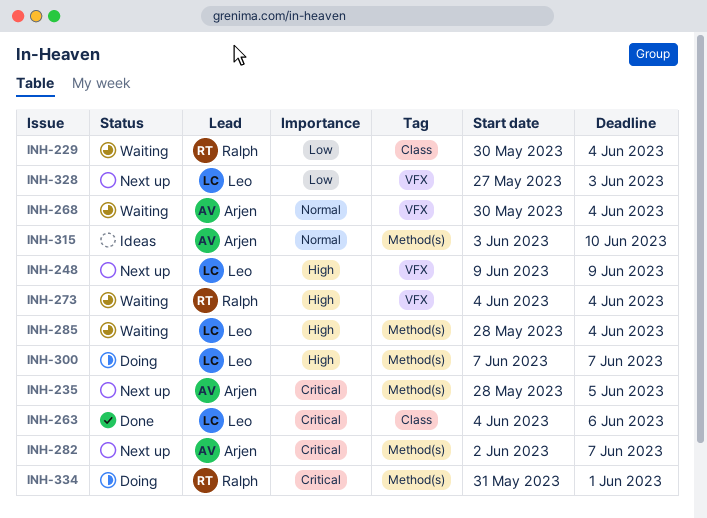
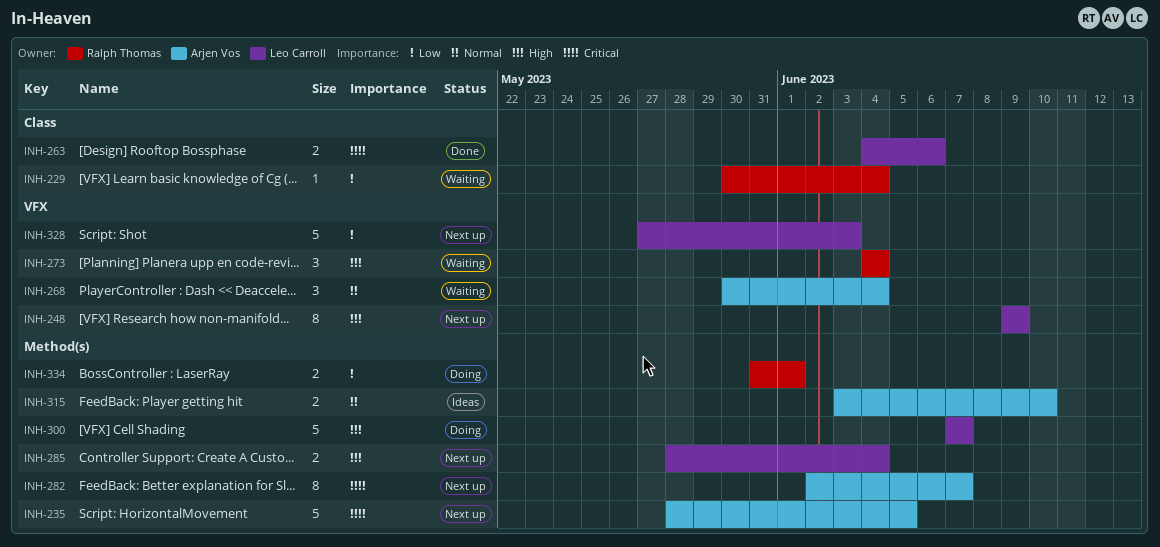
INH-285, status: Waiting -> Next up
INH-334, priority: Critical -> Low

